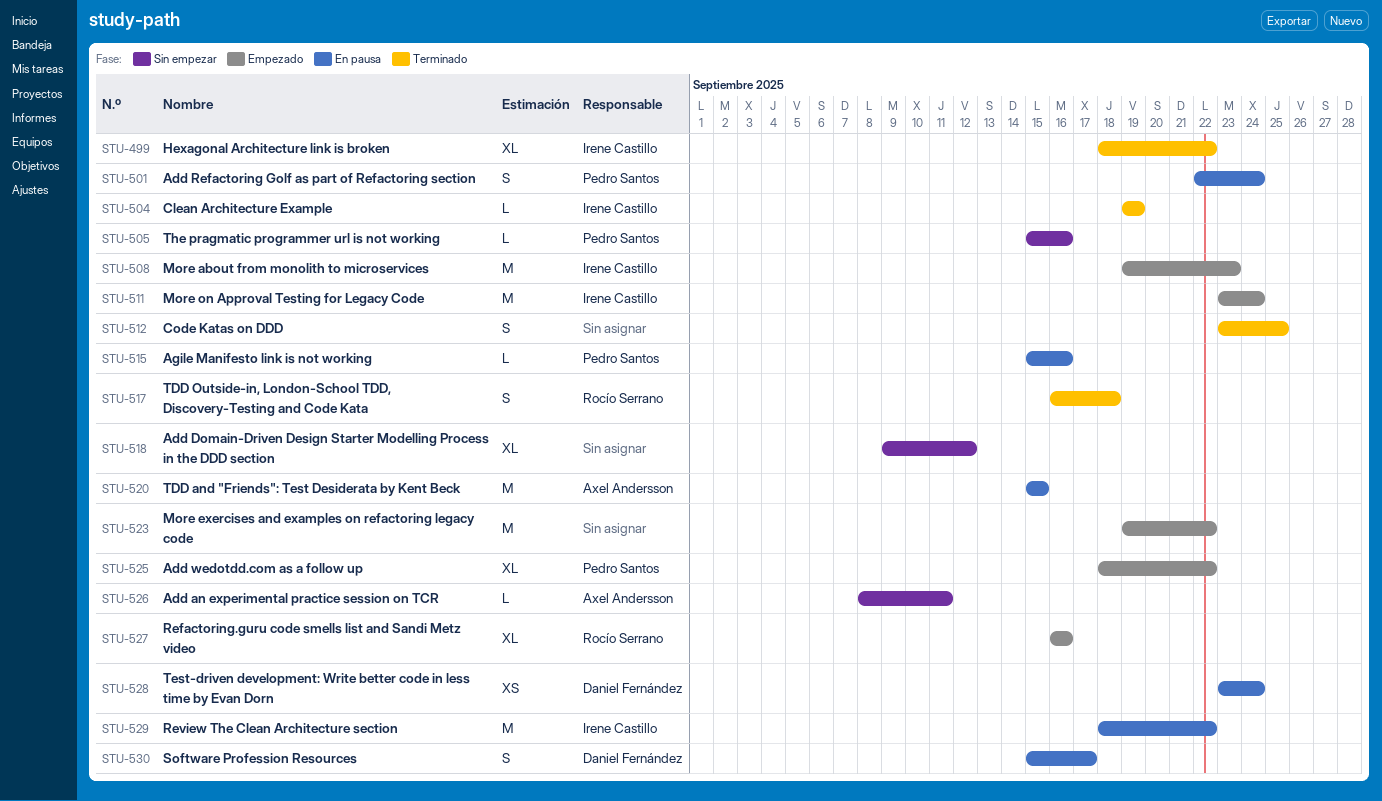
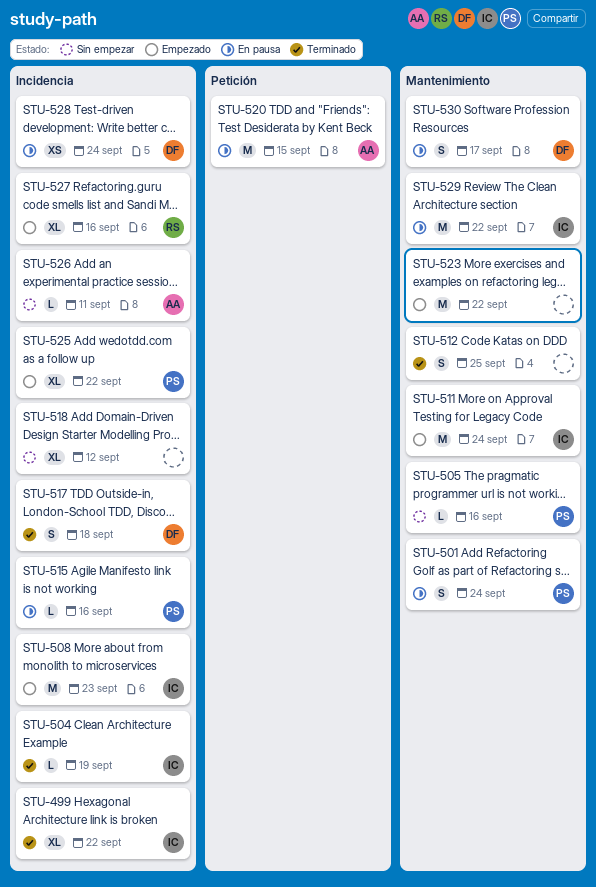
STU-517, owner: Rocío Serrano -> Daniel Fernández

